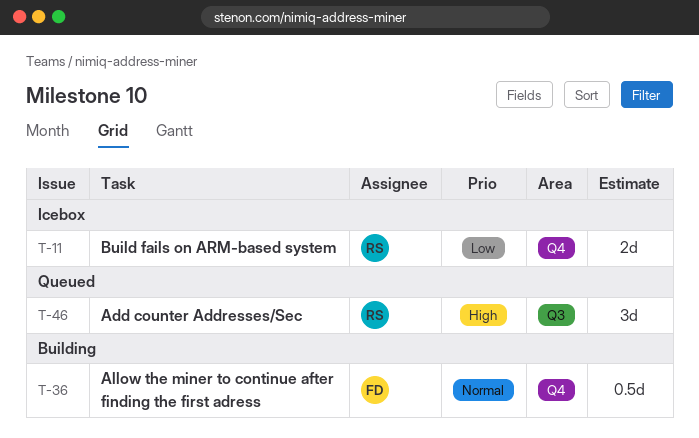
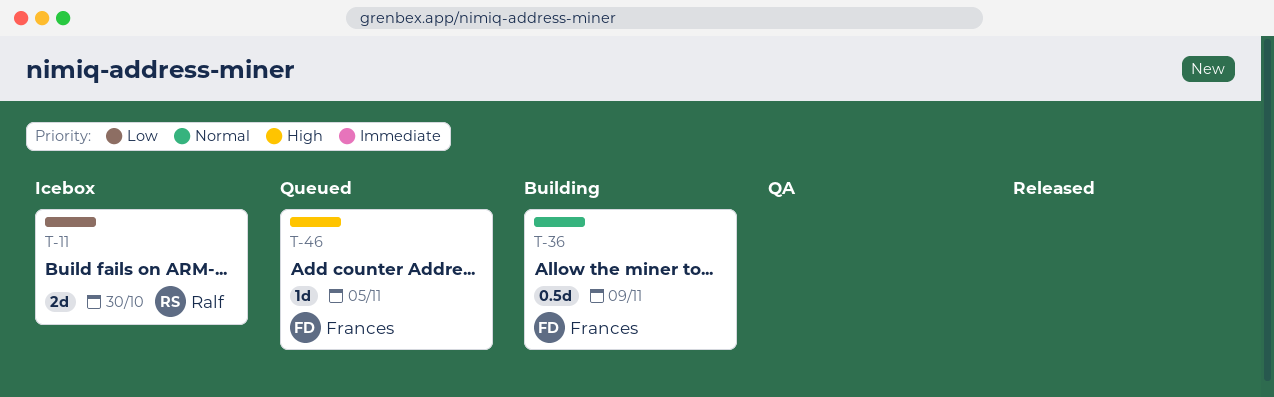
T-46, owner: Ralf -> Frances
T-46, estimate: 3d -> 1d

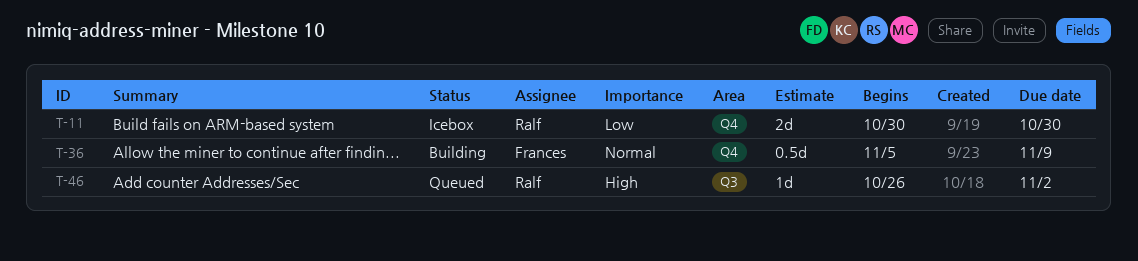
T-46, owner: Frances -> Ralf
T-46, due: Nov 5 -> Nov 2

